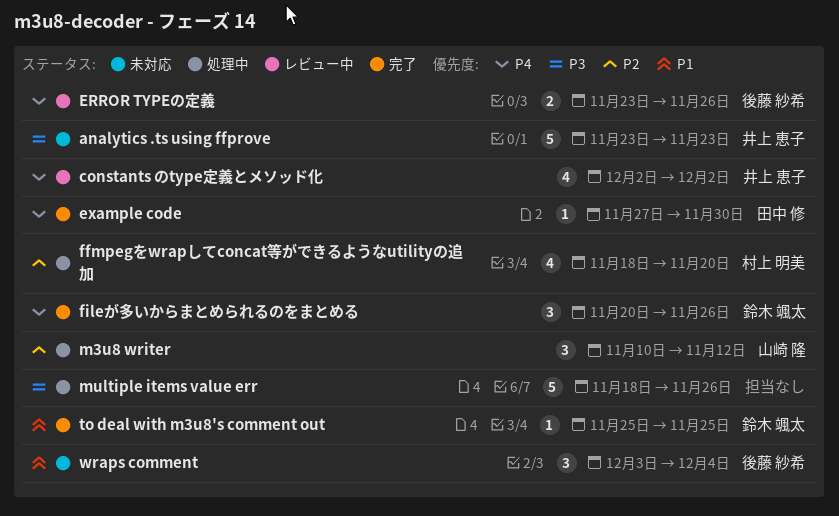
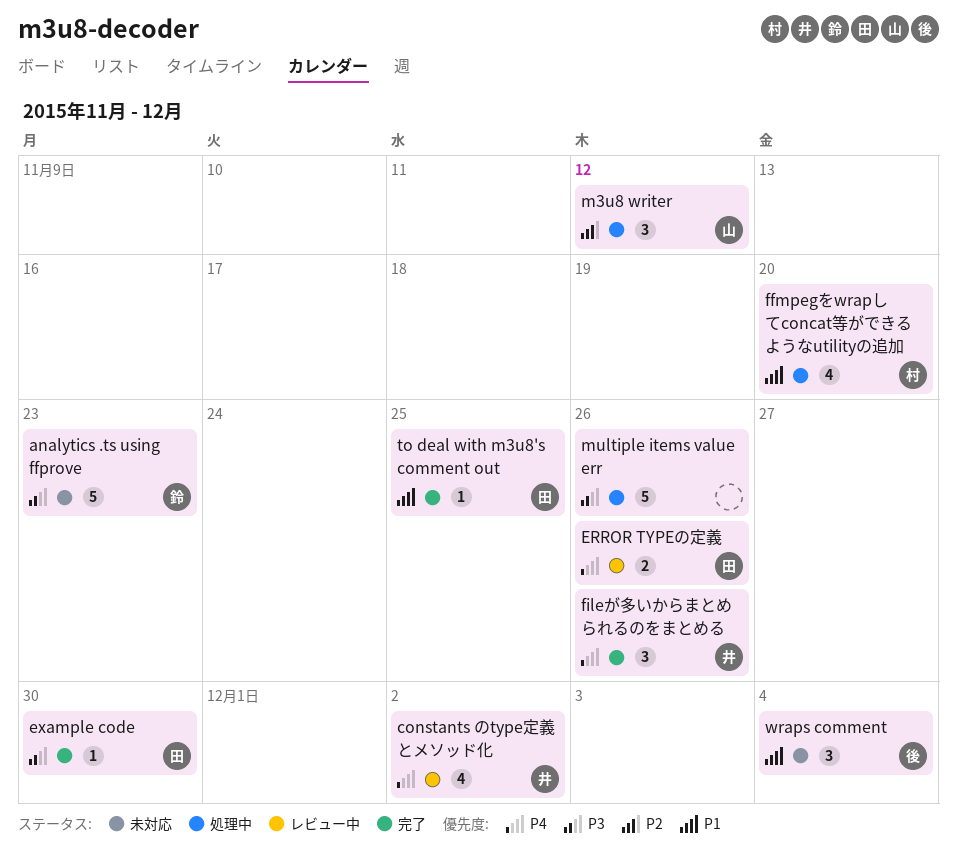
analytics .ts using ffprove, owner: 井上 恵子 -> 鈴木 颯太
ERROR TYPEの定義, owner: 後藤 紗希 -> 田中 修
example code, priority: P4 -> P3
ffmpegをwrapしてconcat等ができるようなutilityの追加, priority: P2 -> P1
fileが多いからまとめられるのをまとめる, owner: 鈴木 颯太 -> 井上 恵子
to deal with m3u8's comment out, owner: 鈴木 颯太 -> 田中 修

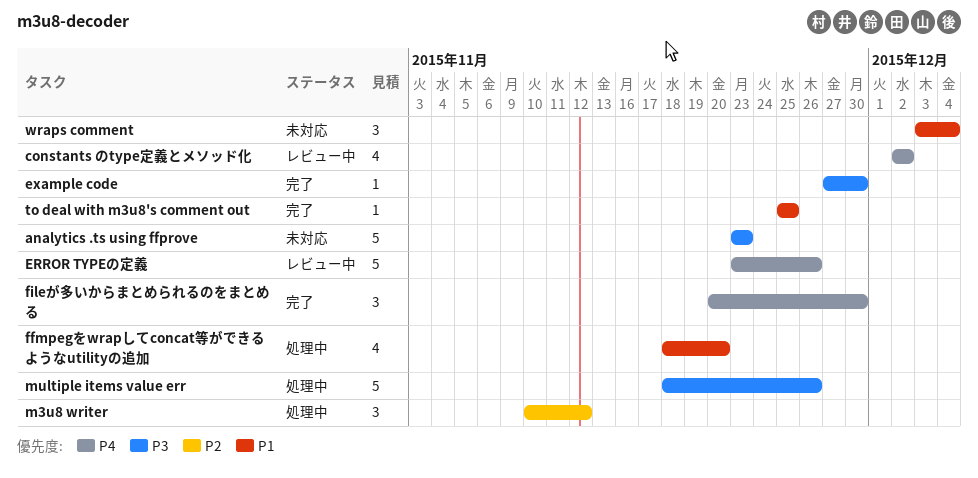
ERROR TYPEの定義, estimate: 2 -> 5
fileが多いからまとめられるのをまとめる, due: Nov 26 -> Nov 30

